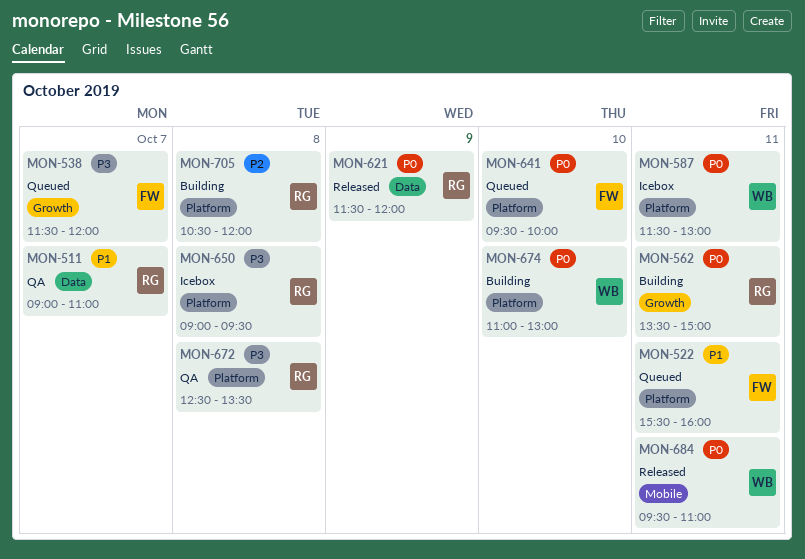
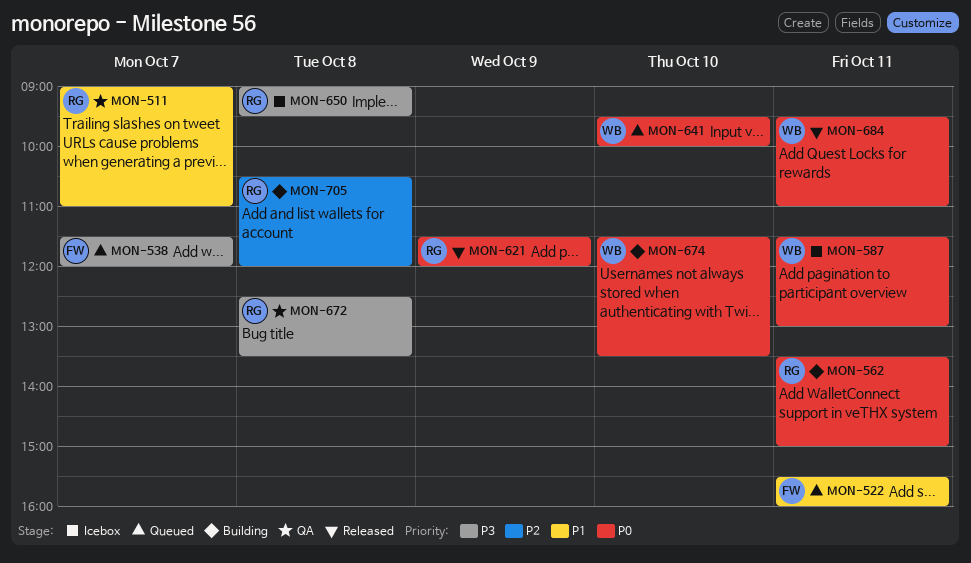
MON-641, owner: FW -> WB
MON-674, begins: 11:00 -> 11:30
MON-674, ends: 13:00 -> 13:30

